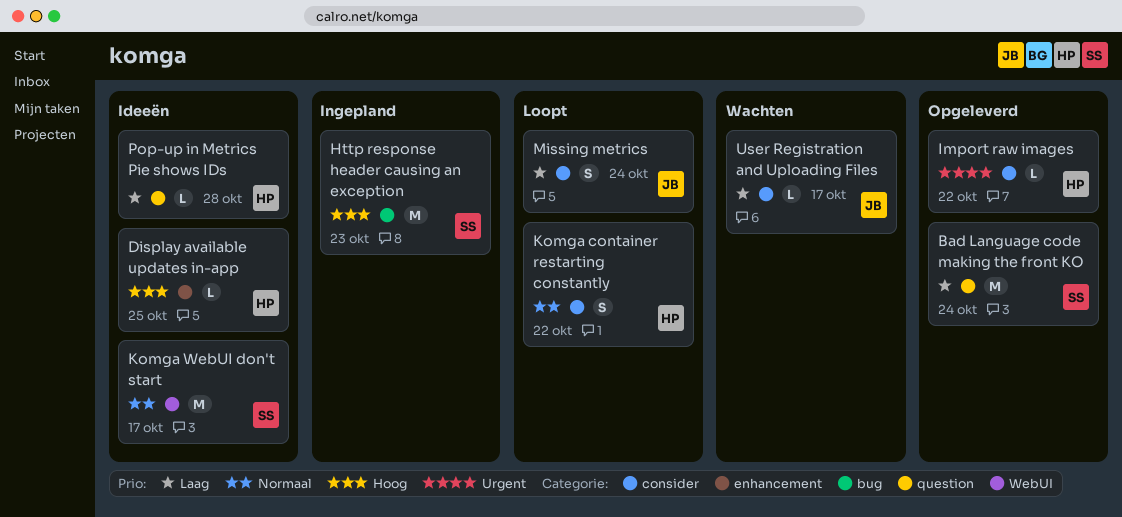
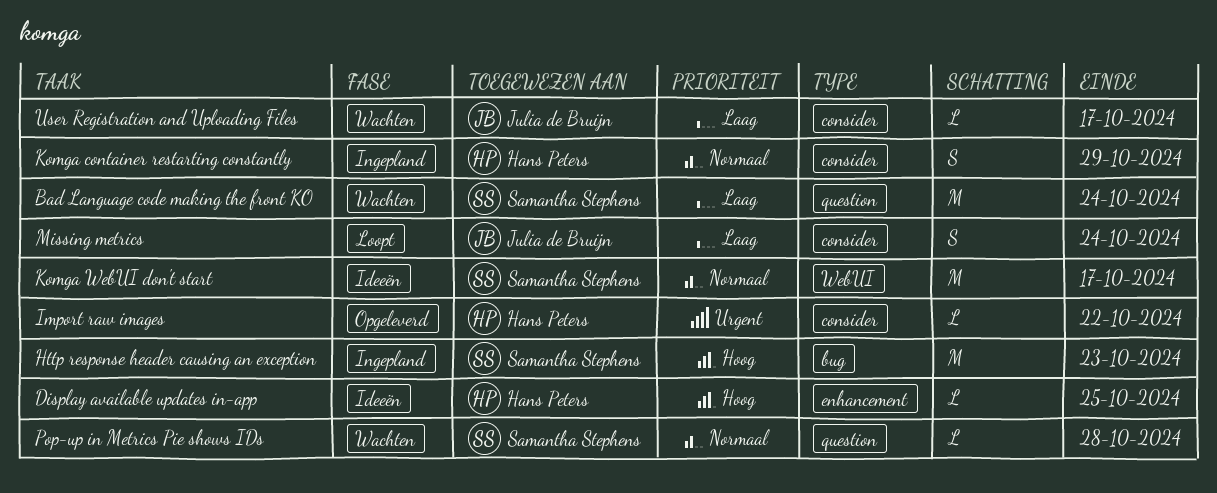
Bad Language code making the front KO, status: Opgeleverd -> Wachten
Komga container restarting constantly, status: Loopt -> Ingepland
Komga container restarting constantly, due: Oct 22 -> Oct 29
Pop-up in Metrics Pie shows IDs, status: Ideeën -> Wachten
Pop-up in Metrics Pie shows IDs, owner: Hans Peters -> Samantha Stephens
Pop-up in Metrics Pie shows IDs, priority: Laag -> Normaal

